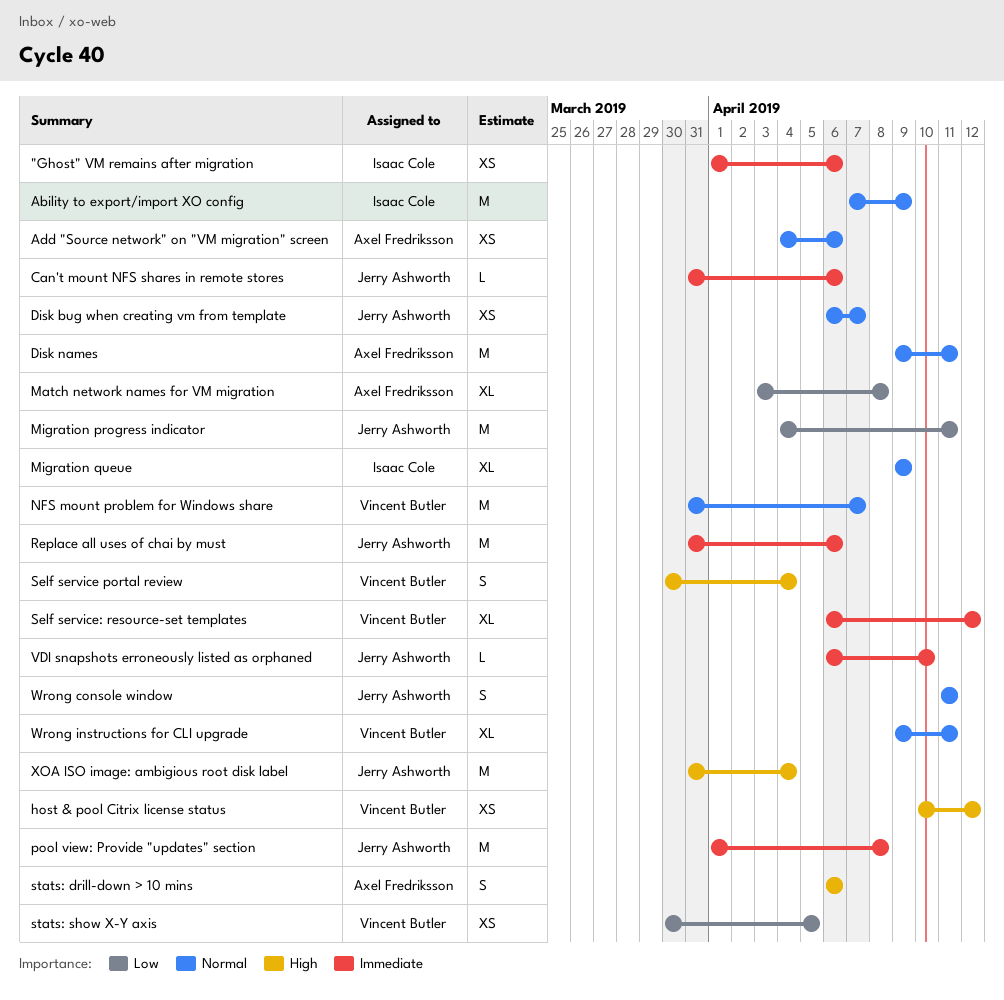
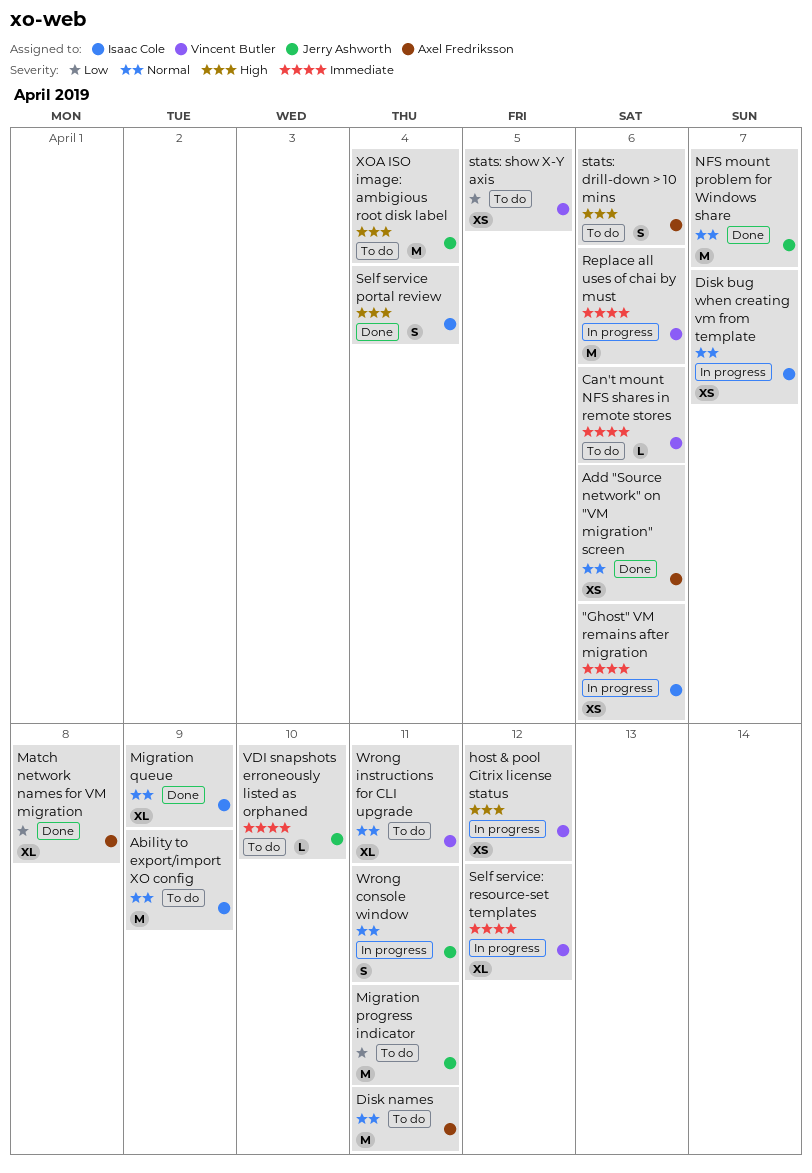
Can't mount NFS shares in remote stores, owner: Jerry Ashworth -> Vincent Butler
Disk bug when creating vm from template, owner: Jerry Ashworth -> Isaac Cole
NFS mount problem for Windows share, owner: Vincent Butler -> Jerry Ashworth
pool view: Provide "updates" section: present -> none
Replace all uses of chai by must, owner: Jerry Ashworth -> Vincent Butler
Self service portal review, owner: Vincent Butler -> Isaac Cole

